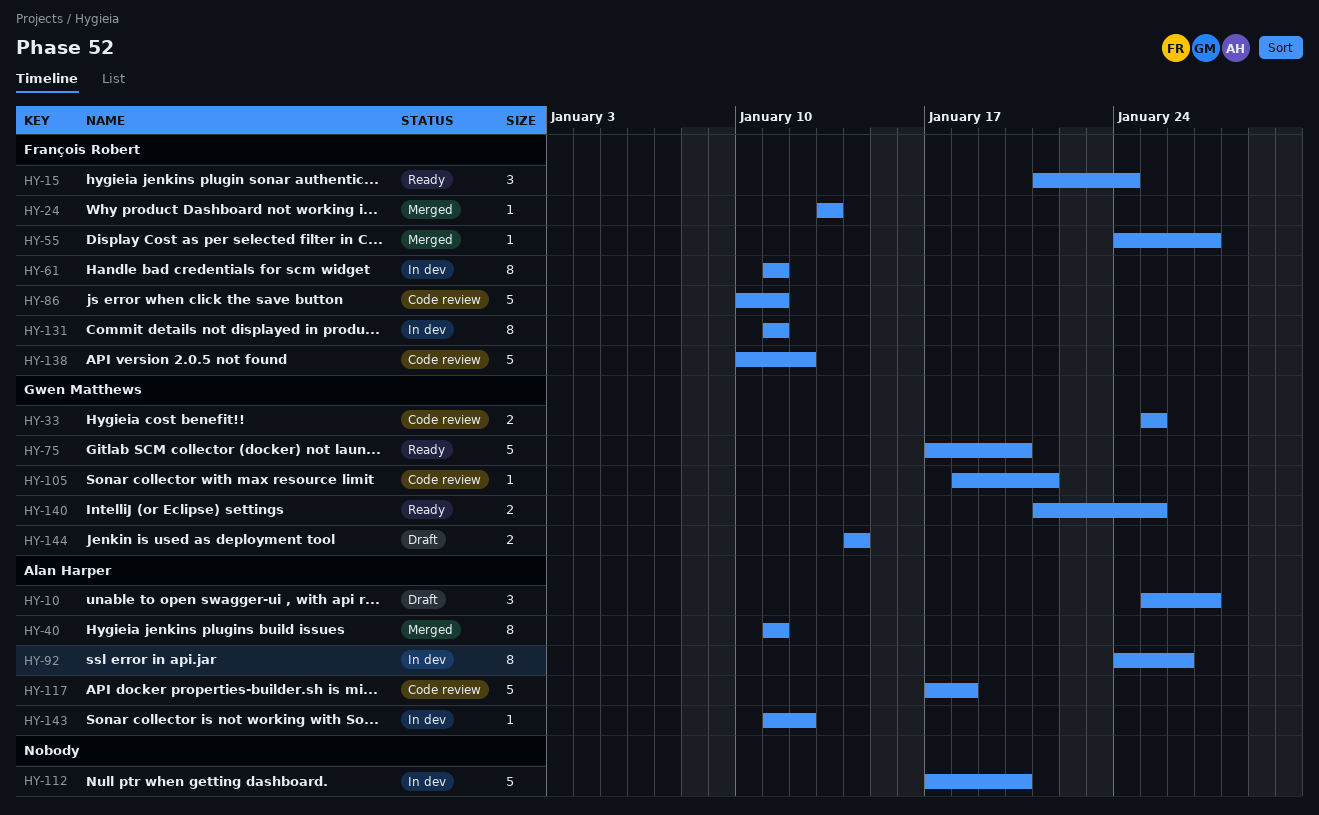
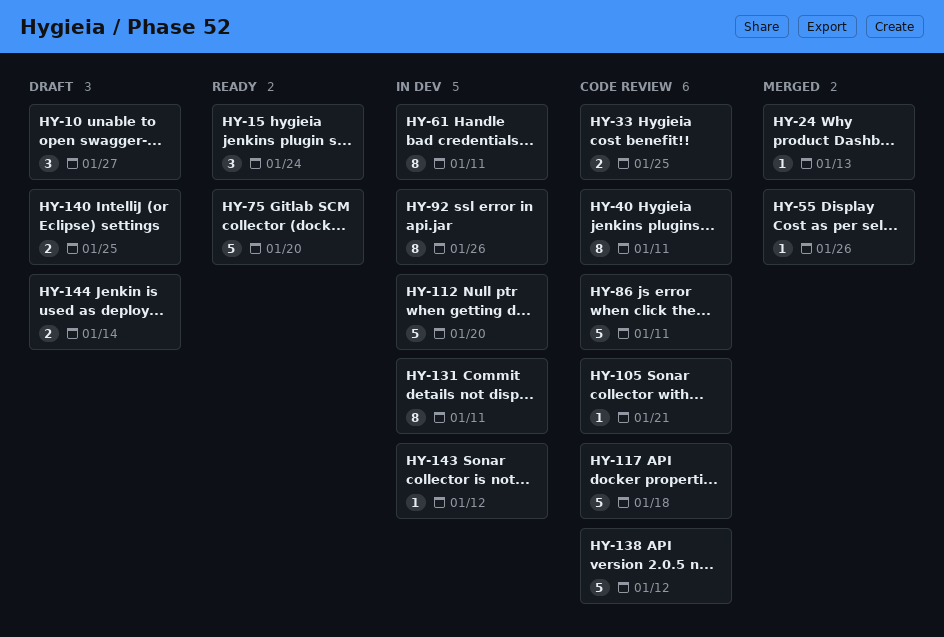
HY-40, status: Merged -> Code review
HY-55, due: Jan 27 -> Jan 26
HY-140, status: Ready -> Draft

